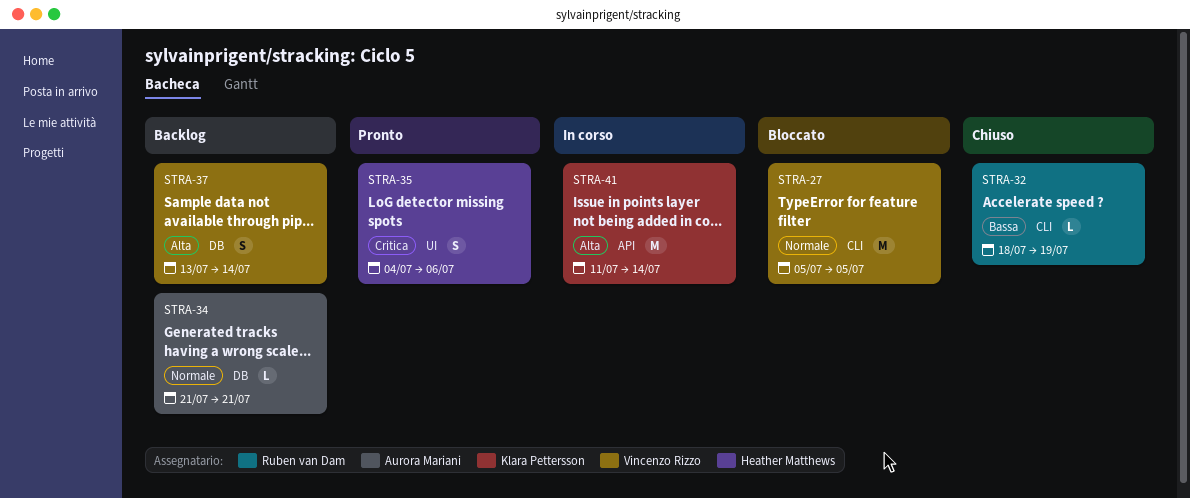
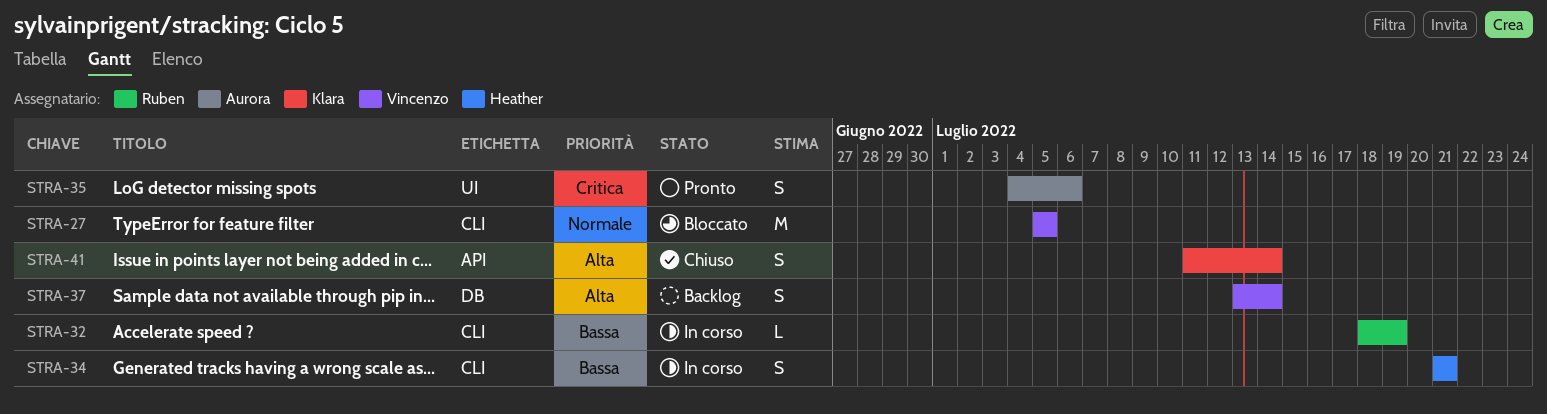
STRA-32, status: Chiuso -> In corso
STRA-34, status: Backlog -> In corso
STRA-34, owner: Aurora Mariani -> Heather Matthews
STRA-34, priority: Normale -> Bassa
STRA-34, label: DB -> CLI
STRA-34, estimate: L -> S
STRA-35, owner: Heather Matthews -> Aurora Mariani
STRA-41, status: In corso -> Chiuso
STRA-41, estimate: M -> S

